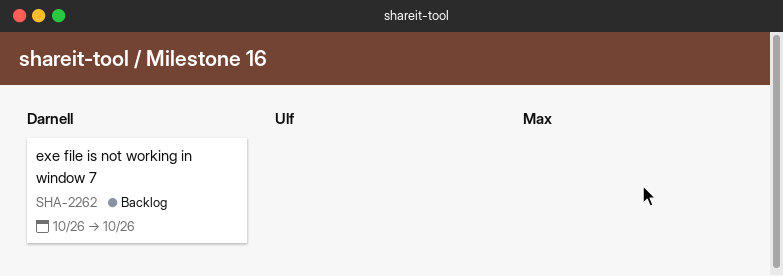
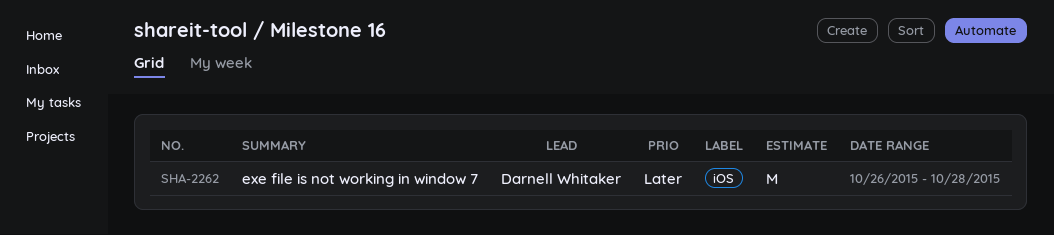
SHA-2262, due: Oct 26 -> Oct 28

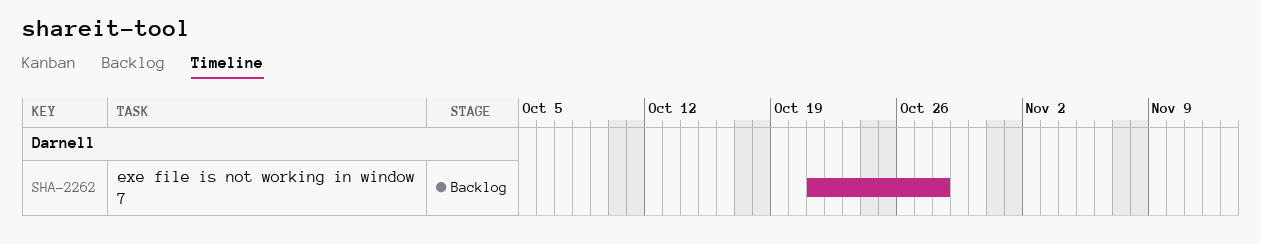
SHA-2262, start: Oct 26 -> Oct 21

